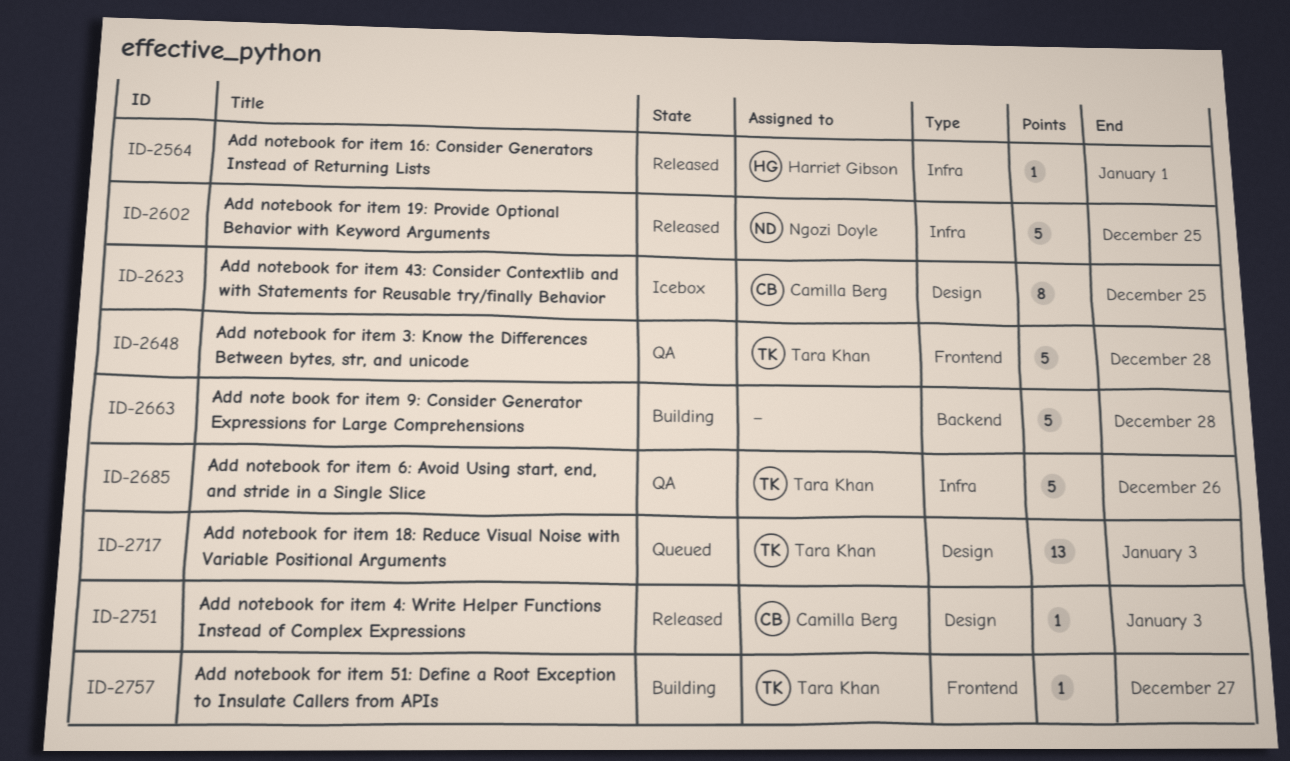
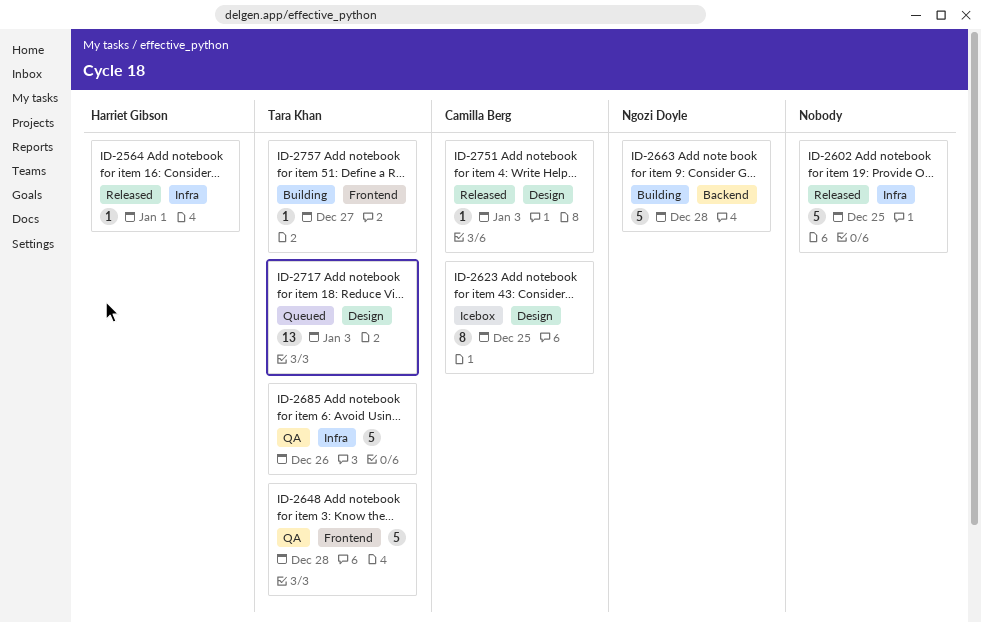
ID-2602, owner: Ngozi Doyle -> none
ID-2663, owner: none -> Ngozi Doyle

